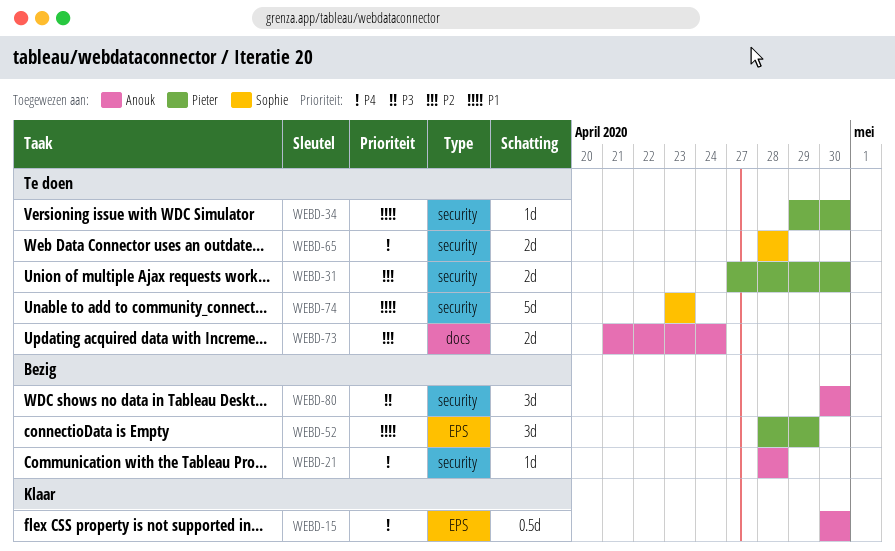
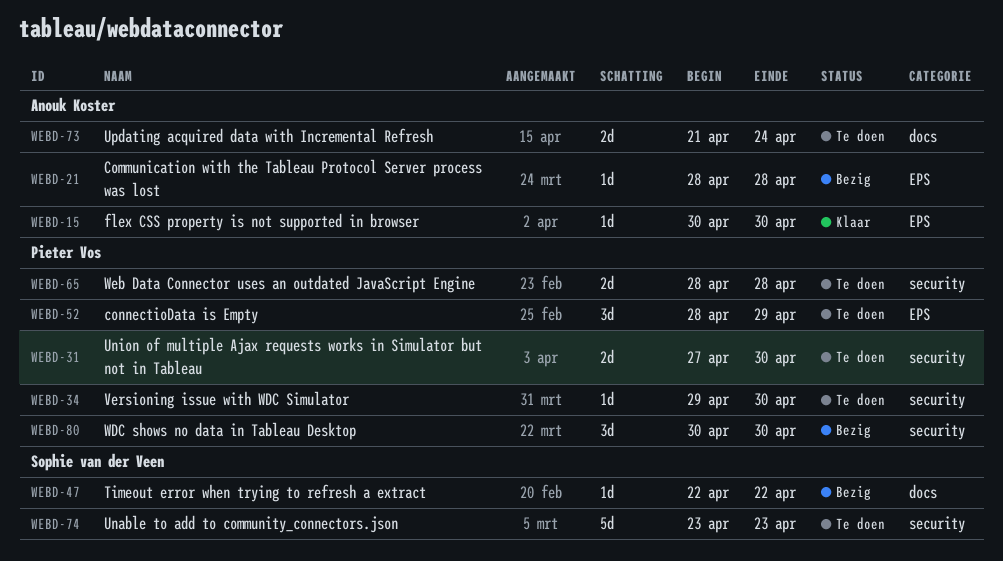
WEBD-15, estimate: 0.5d -> 1d
WEBD-21, label: security -> EPS
WEBD-47: none -> present
WEBD-52, status: Bezig -> Te doen
WEBD-65, owner: Sophie van der Veen -> Pieter Vos
WEBD-80, owner: Anouk Koster -> Pieter Vos

